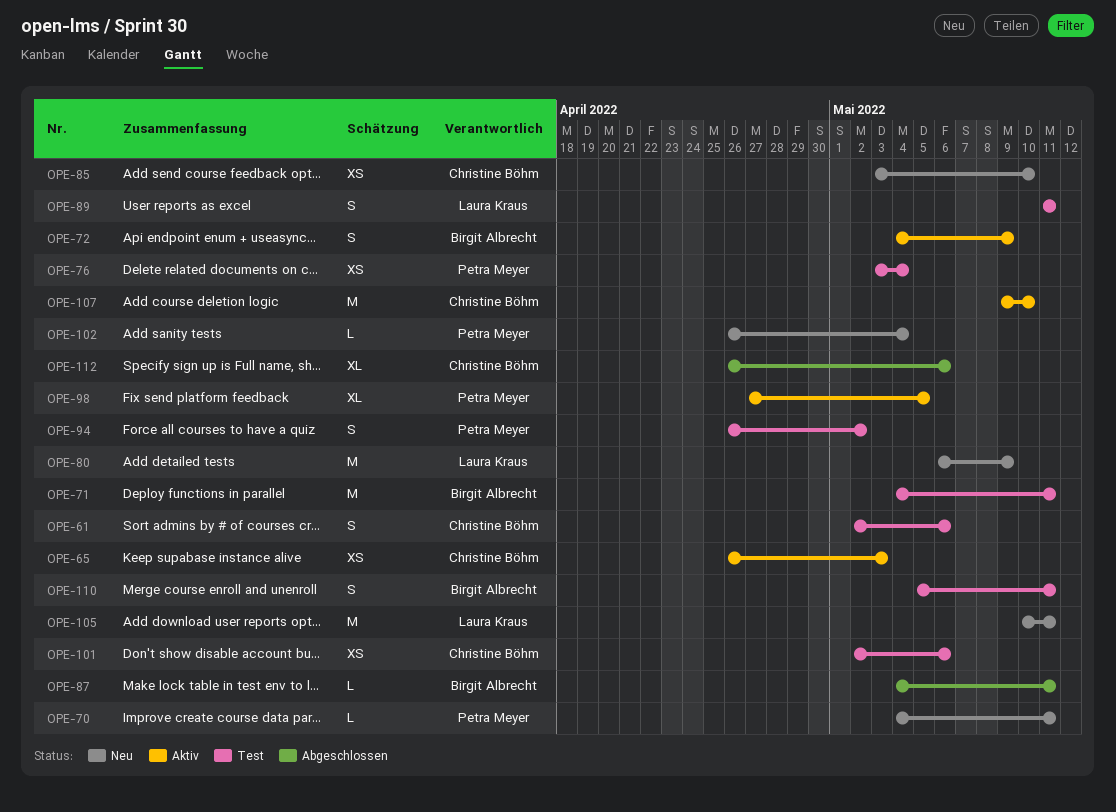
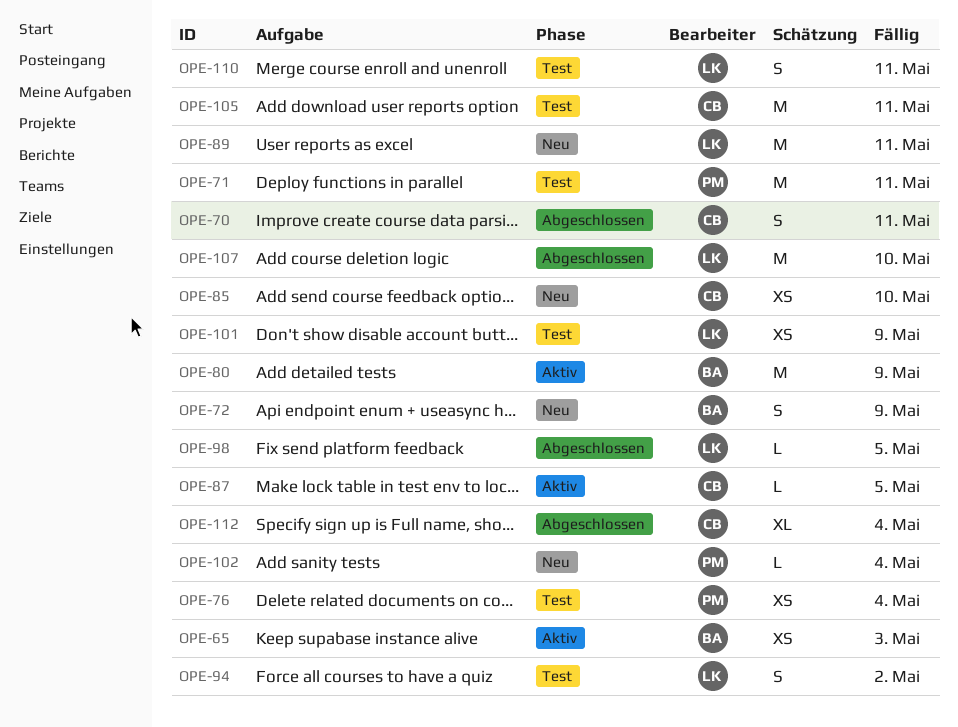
OPE-61: present -> none
OPE-65, owner: Christine Böhm -> Birgit Albrecht
OPE-70, status: Neu -> Abgeschlossen
OPE-70, owner: Petra Meyer -> Christine Böhm
OPE-70, estimate: L -> S
OPE-71, owner: Birgit Albrecht -> Petra Meyer
OPE-72, status: Aktiv -> Neu
OPE-80, status: Neu -> Aktiv
OPE-80, owner: Laura Kraus -> Birgit Albrecht
OPE-87, status: Abgeschlossen -> Aktiv
OPE-87, owner: Birgit Albrecht -> Christine Böhm
OPE-87, due: May 11 -> May 5
OPE-89, status: Test -> Neu
OPE-89, estimate: S -> M
OPE-94, owner: Petra Meyer -> Laura Kraus
OPE-98, status: Aktiv -> Abgeschlossen
OPE-98, owner: Petra Meyer -> Laura Kraus
OPE-98, estimate: XL -> L
OPE-101, owner: Christine Böhm -> Laura Kraus
OPE-101, due: May 6 -> May 9
OPE-105, status: Neu -> Test
OPE-105, owner: Laura Kraus -> Christine Böhm
OPE-107, status: Aktiv -> Abgeschlossen
OPE-107, owner: Christine Böhm -> Laura Kraus
OPE-110, owner: Birgit Albrecht -> Laura Kraus
OPE-112, due: May 6 -> May 4

